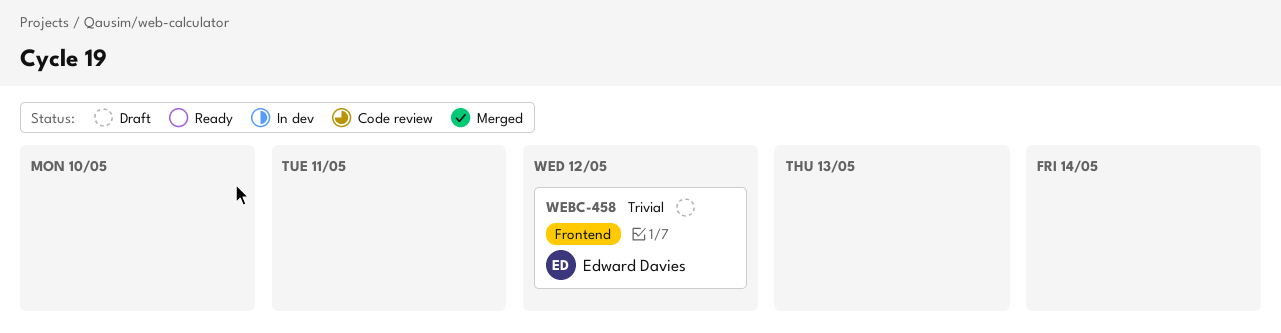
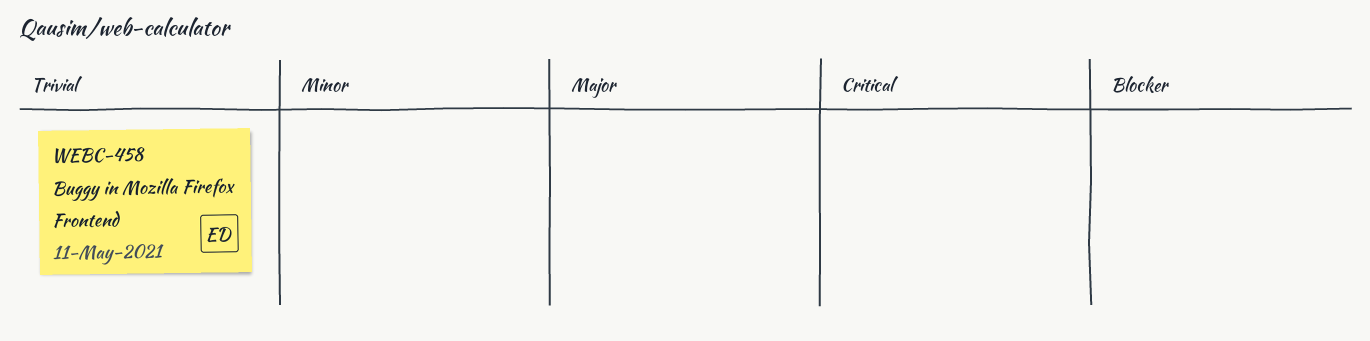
WEBC-458, due: May 12 -> May 11

